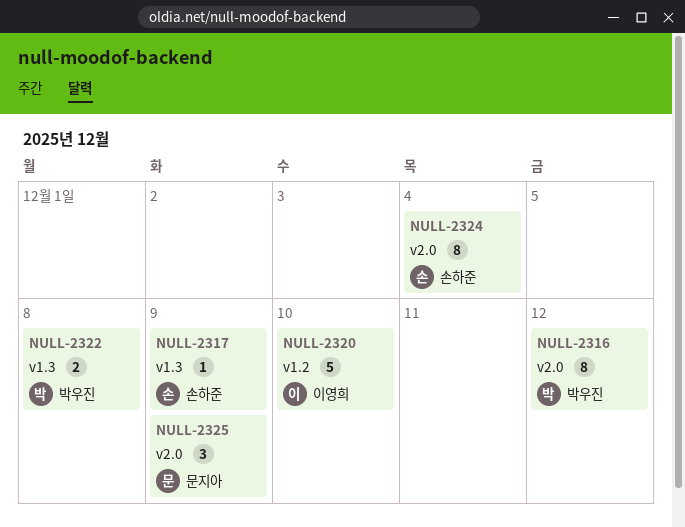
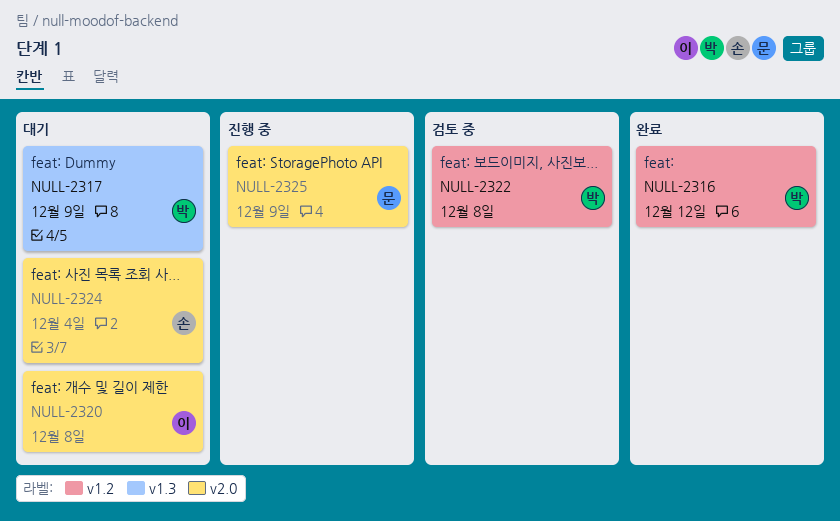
NULL-2316, label: v2.0 -> v1.2
NULL-2317, owner: 손하준 -> 박우진
NULL-2320, label: v1.2 -> v2.0
NULL-2320, due: Dec 10 -> Dec 8
NULL-2322, label: v1.3 -> v1.2

